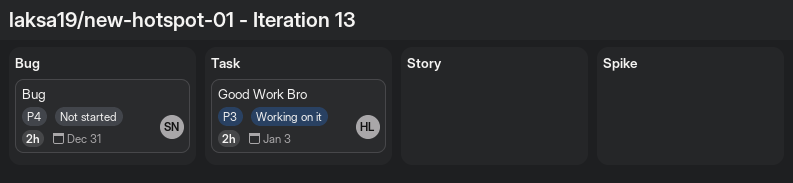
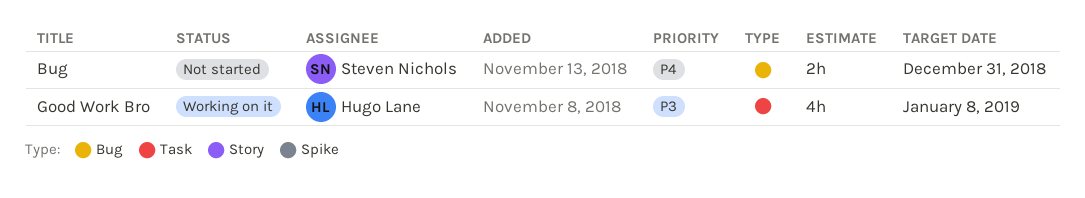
Good Work Bro, estimate: 2h -> 4h
Good Work Bro, due: Jan 3 -> Jan 8

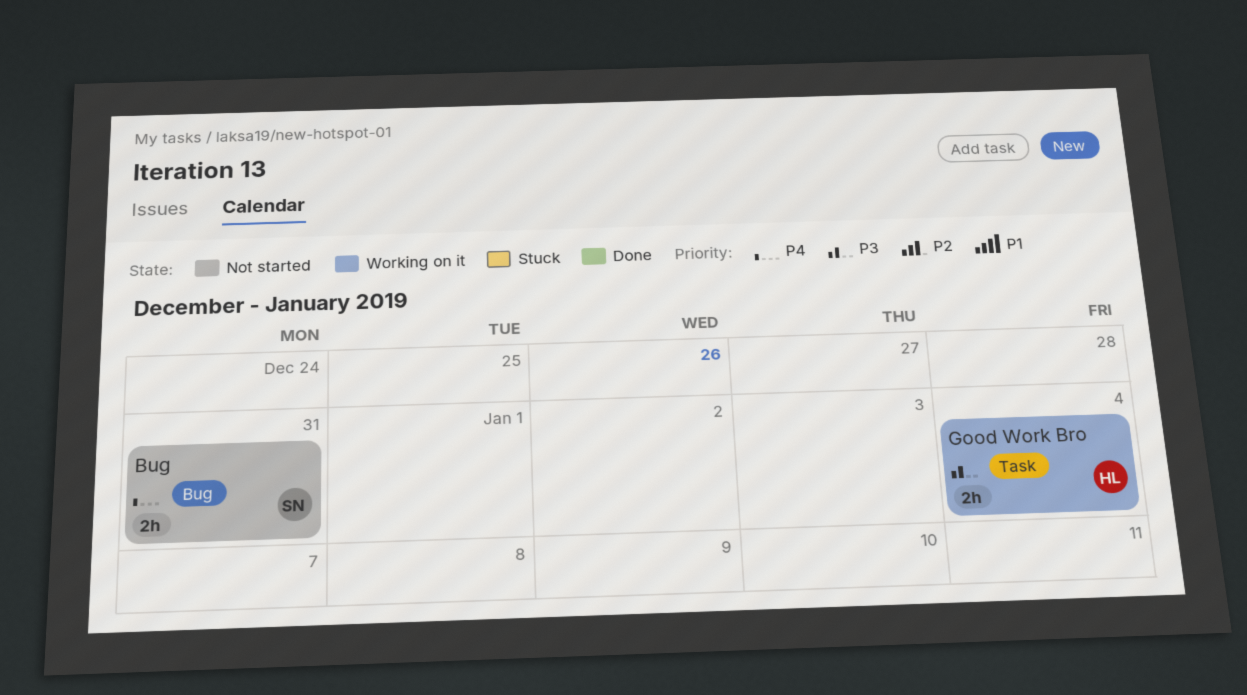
Good Work Bro, estimate: 4h -> 2h
Good Work Bro, due: Jan 8 -> Jan 4

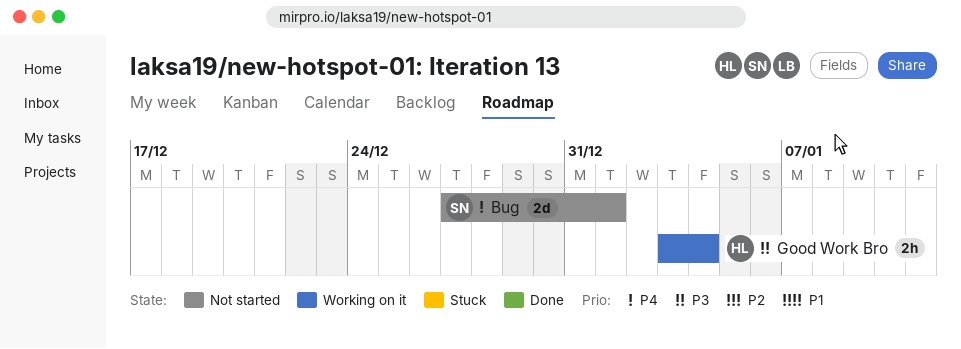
Bug, estimate: 2h -> 2d
Bug, due: Dec 31 -> Jan 1

